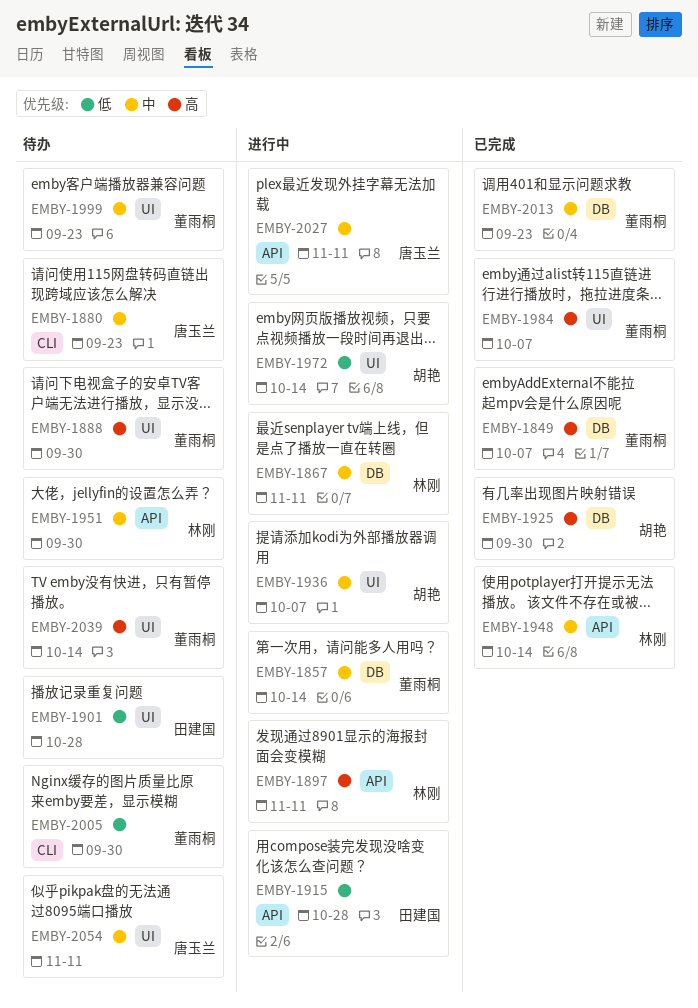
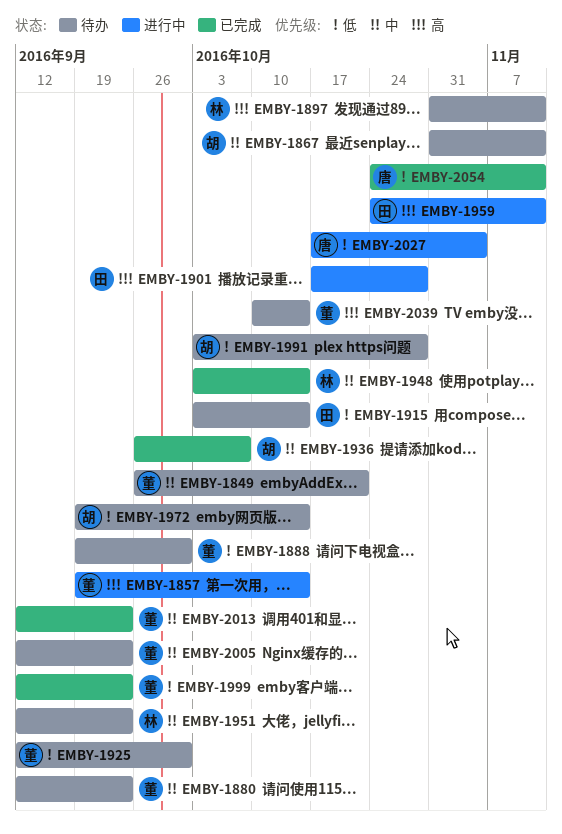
EMBY-1849, status: 已完成 -> 待办
EMBY-1849, priority: 高 -> 中
EMBY-1849, due: Oct 7 -> Oct 21
EMBY-1857, priority: 中 -> 高
EMBY-1867, status: 进行中 -> 待办
EMBY-1867, owner: 林刚 -> 胡艳
EMBY-1880, owner: 唐玉兰 -> 董雨桐
EMBY-1888, priority: 高 -> 低
EMBY-1897, status: 进行中 -> 待办
EMBY-1901, status: 待办 -> 进行中
EMBY-1901, priority: 低 -> 高
EMBY-1915, status: 进行中 -> 待办
EMBY-1915, due: Oct 28 -> Oct 14
EMBY-1925, status: 已完成 -> 待办
EMBY-1925, owner: 胡艳 -> 董雨桐
EMBY-1925, priority: 高 -> 低
EMBY-1936, status: 进行中 -> 已完成
EMBY-1951, due: Sep 30 -> Sep 23
EMBY-1959: none -> present
EMBY-1972, status: 进行中 -> 待办
EMBY-1984: present -> none
EMBY-1991: none -> present
EMBY-1999, status: 待办 -> 已完成
EMBY-1999, priority: 中 -> 低
EMBY-2005, priority: 低 -> 中
EMBY-2005, due: Sep 30 -> Sep 23
EMBY-2027, priority: 中 -> 低
EMBY-2027, due: Nov 11 -> Nov 4
EMBY-2054, status: 待办 -> 已完成
EMBY-2054, priority: 中 -> 低

